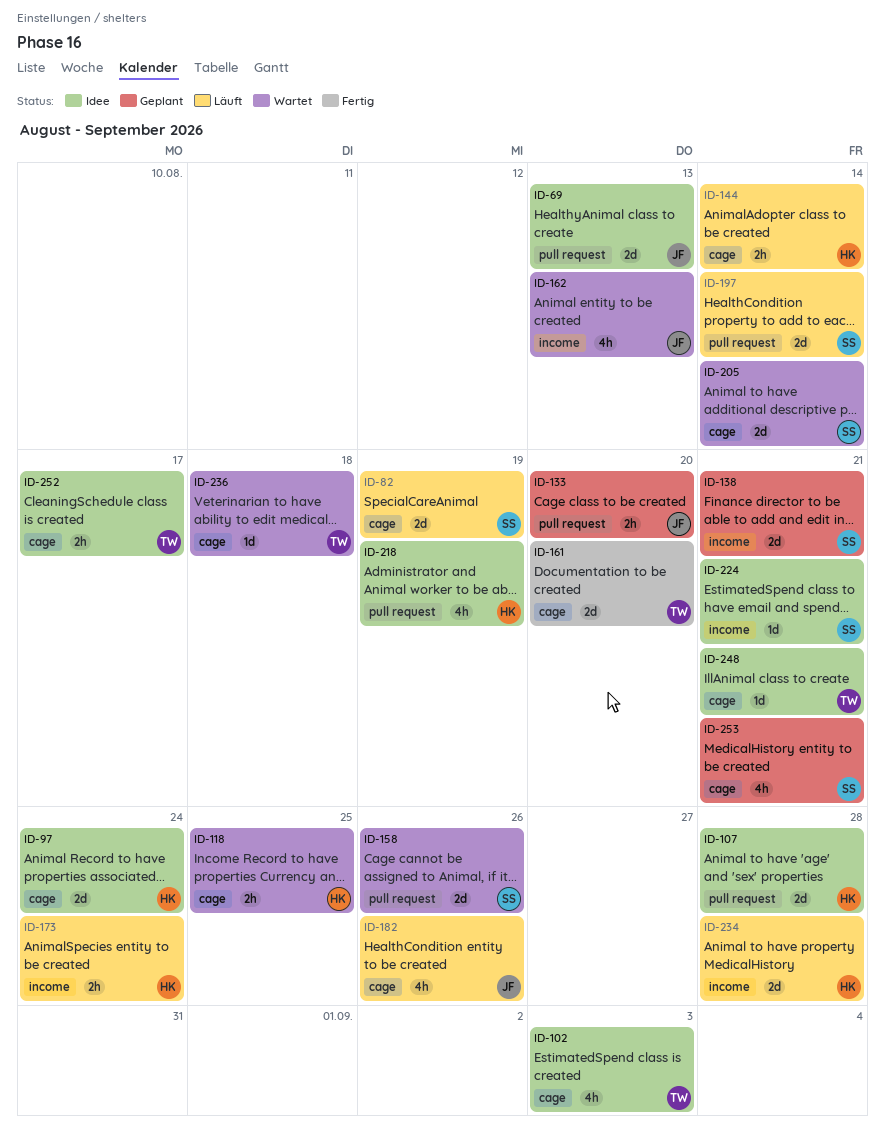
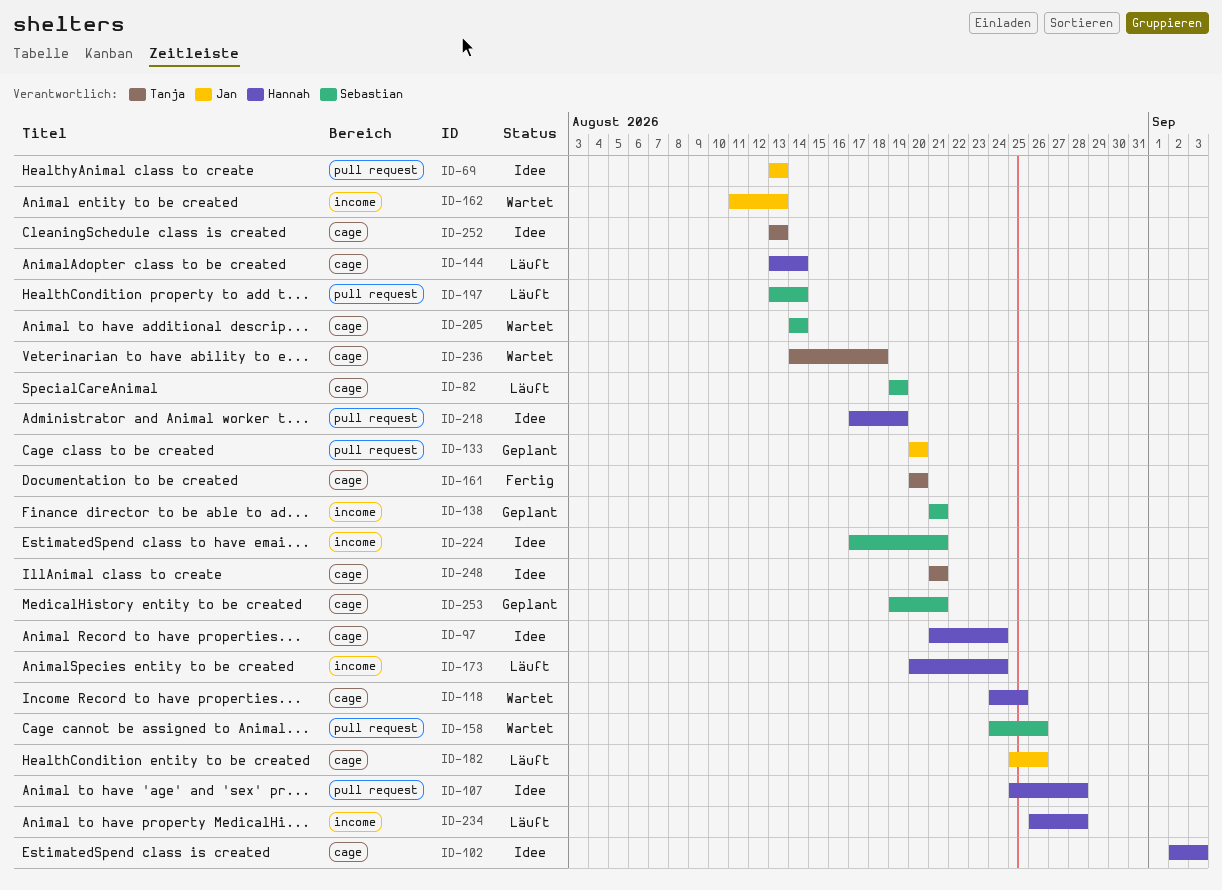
ID-102, owner: Tanja -> Hannah
ID-252, due: Aug 17 -> Aug 13

